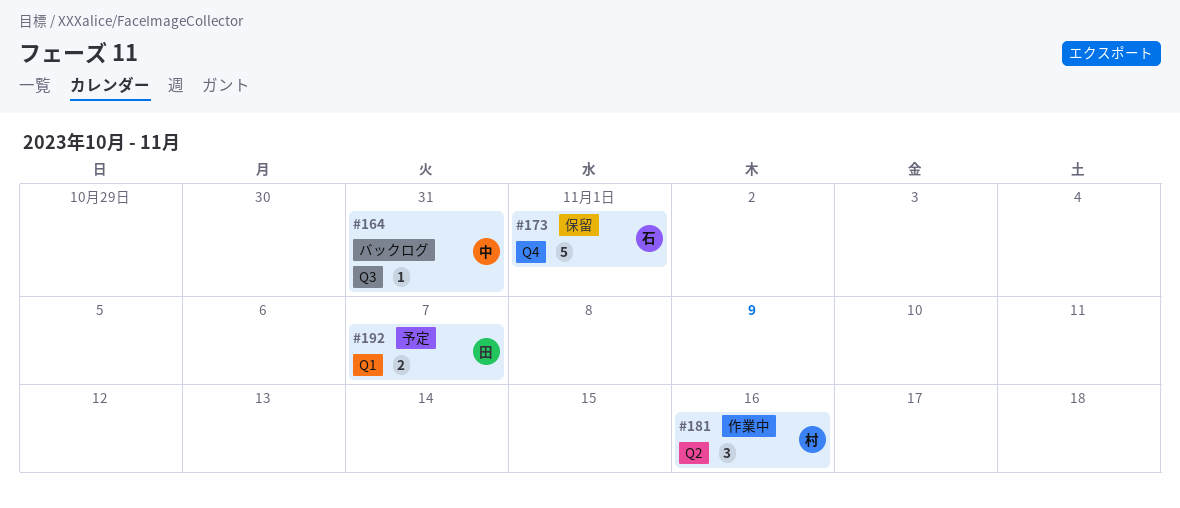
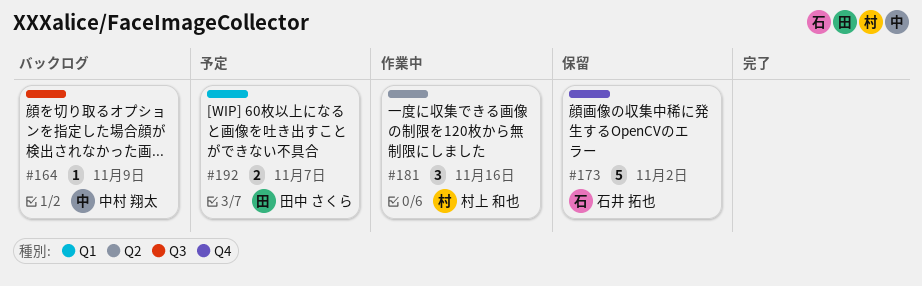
#164, due: Oct 31 -> Nov 9
#173, due: Nov 1 -> Nov 2

